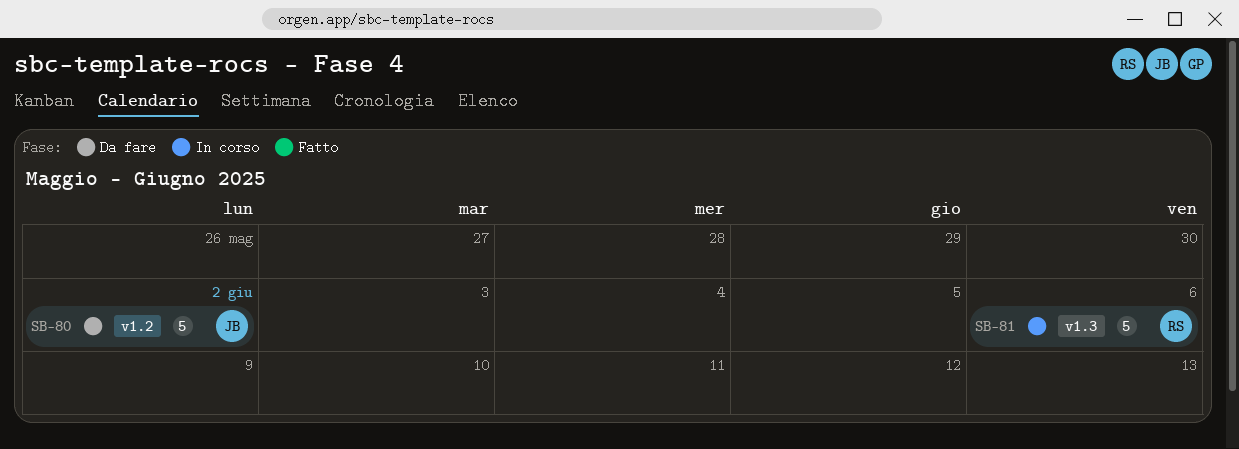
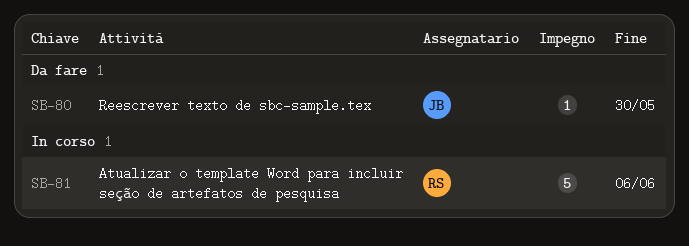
SB-80, estimate: 5 -> 1
SB-80, due: Jun 2 -> May 30

